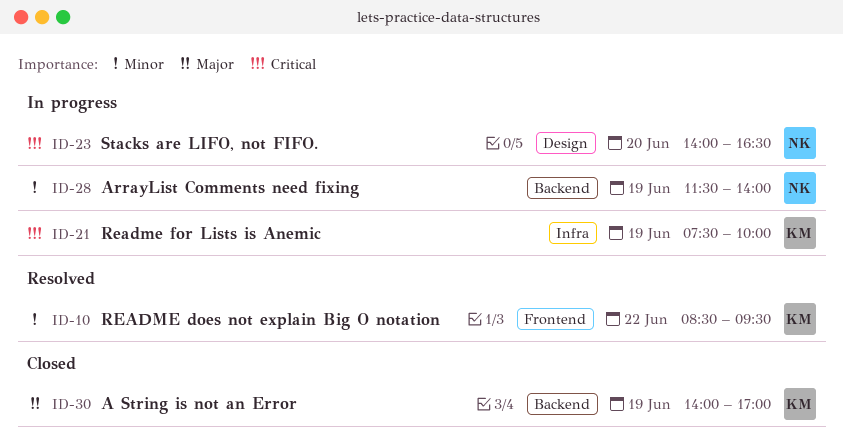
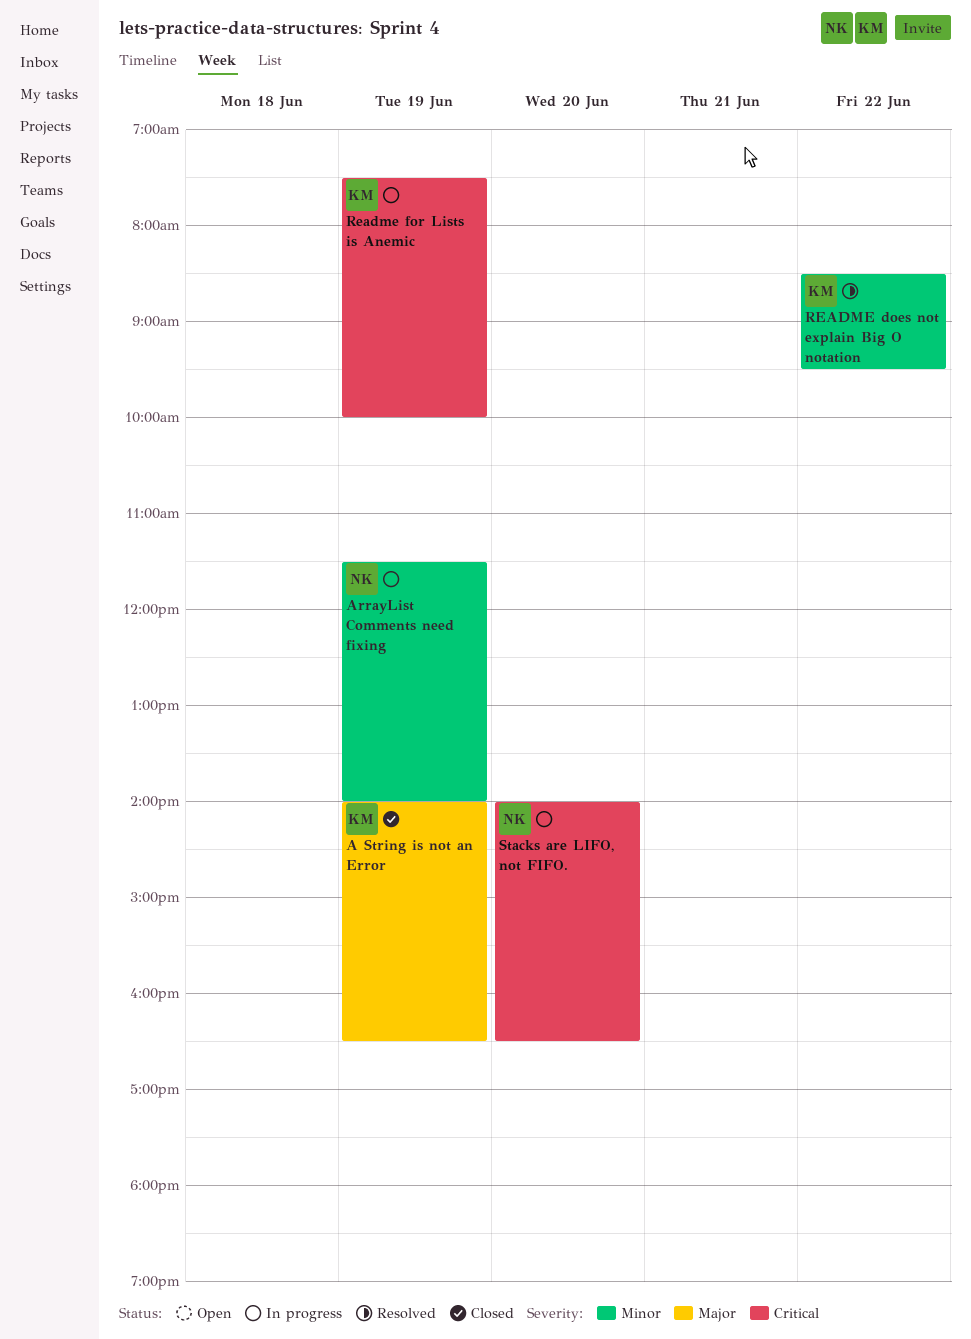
A String is not an Error, ends: 17:00 -> 16:30

